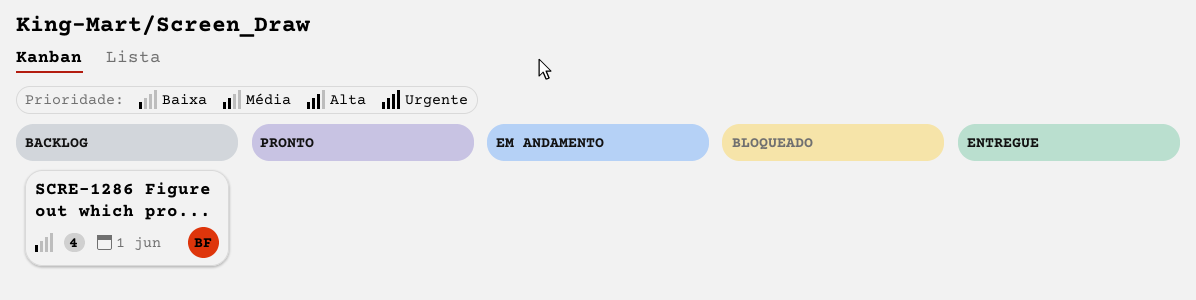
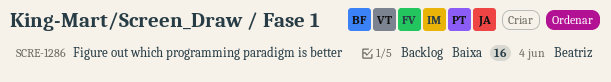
SCRE-1286, estimate: 4 -> 16
SCRE-1286, due: Jun 1 -> Jun 4

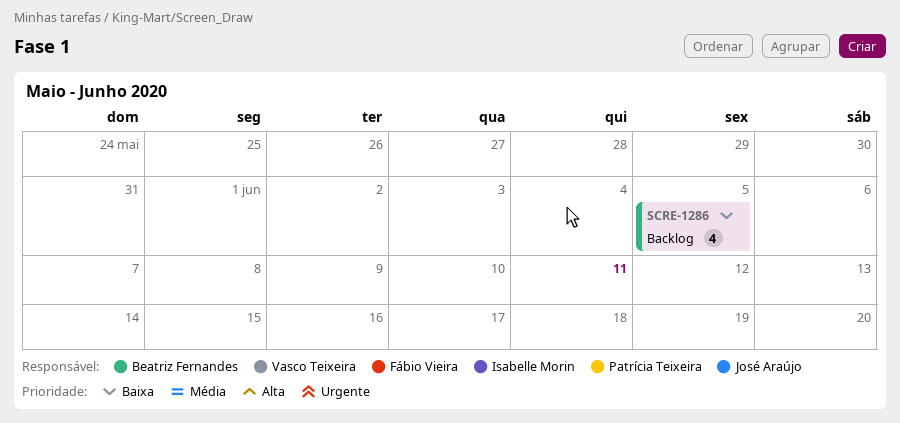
SCRE-1286, estimate: 16 -> 4
SCRE-1286, due: Jun 4 -> Jun 5

